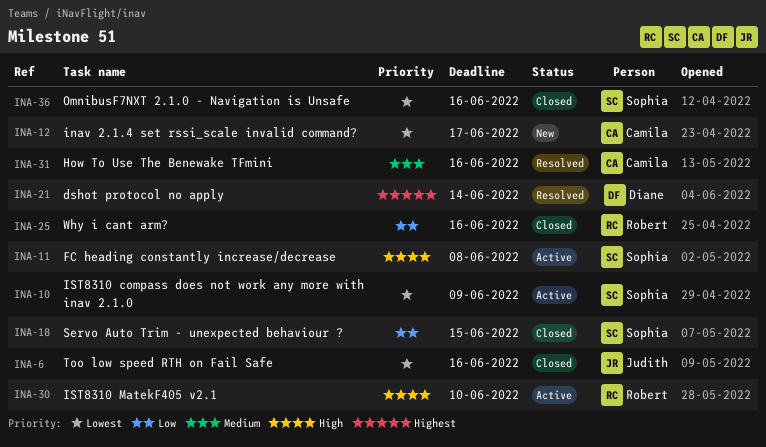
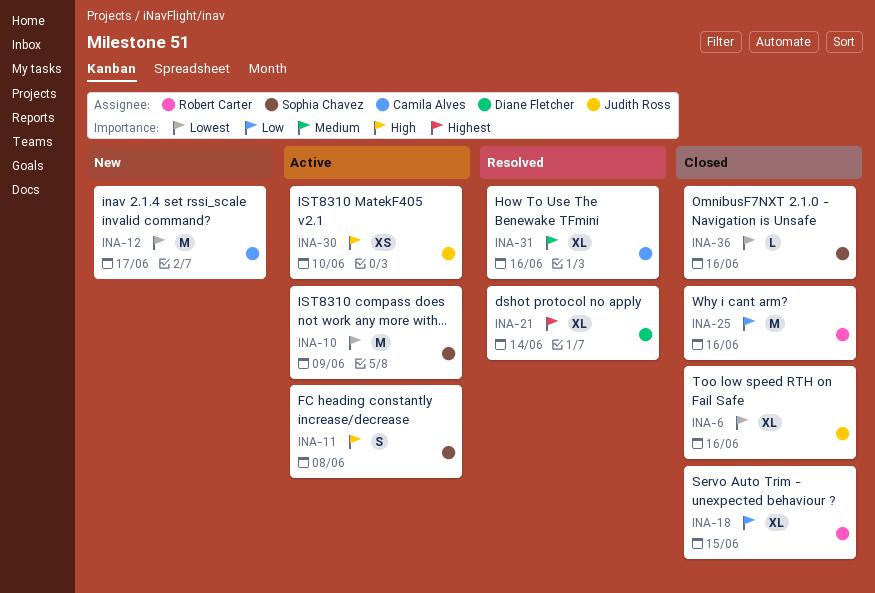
INA-18, owner: Sophia Chavez -> Robert Carter
INA-30, owner: Robert Carter -> Judith Ross

